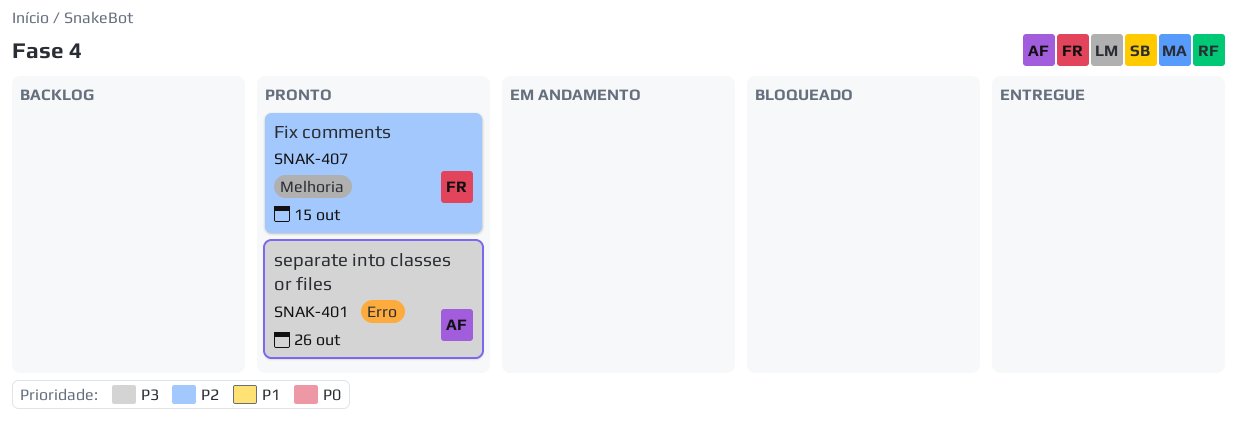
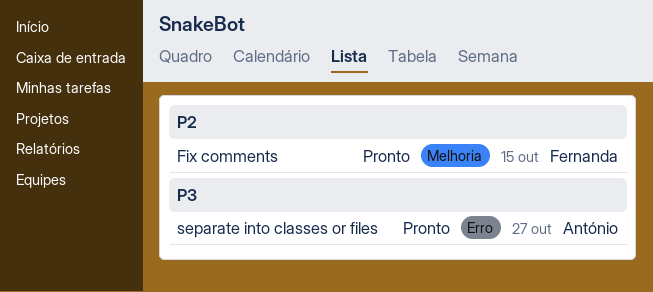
separate into classes or files, due: Oct 26 -> Oct 27

